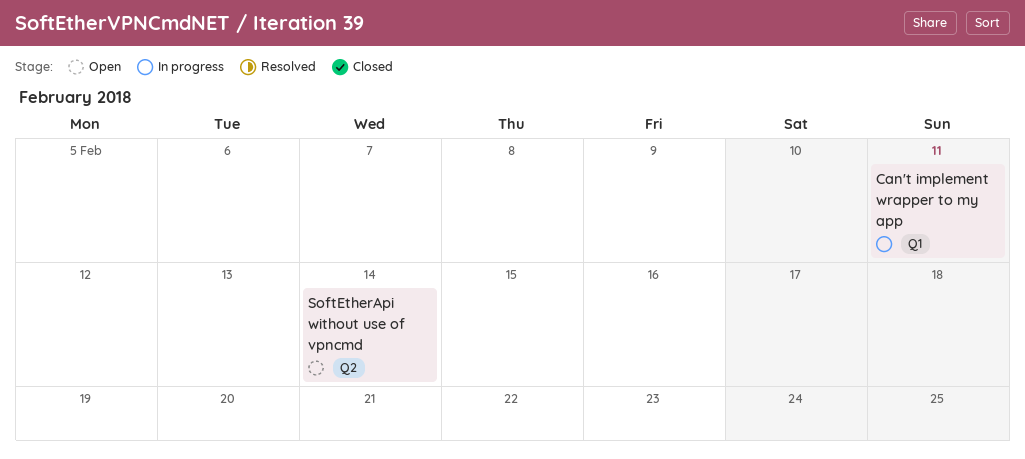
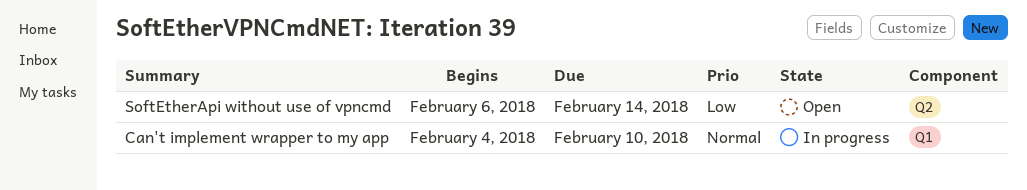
Can't implement wrapper to my app, due: Feb 11 -> Feb 10

